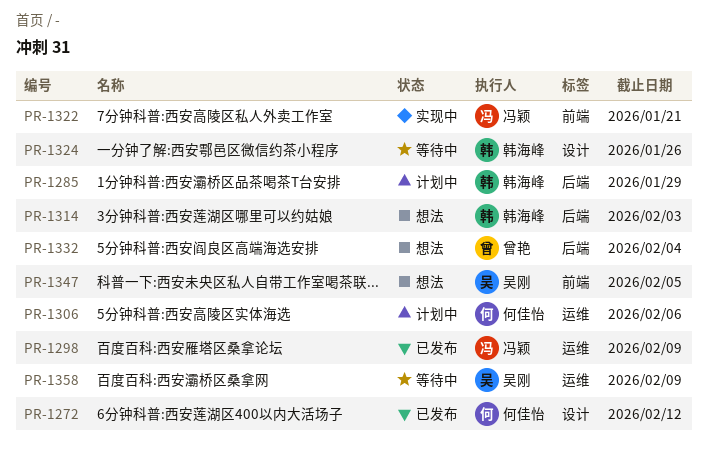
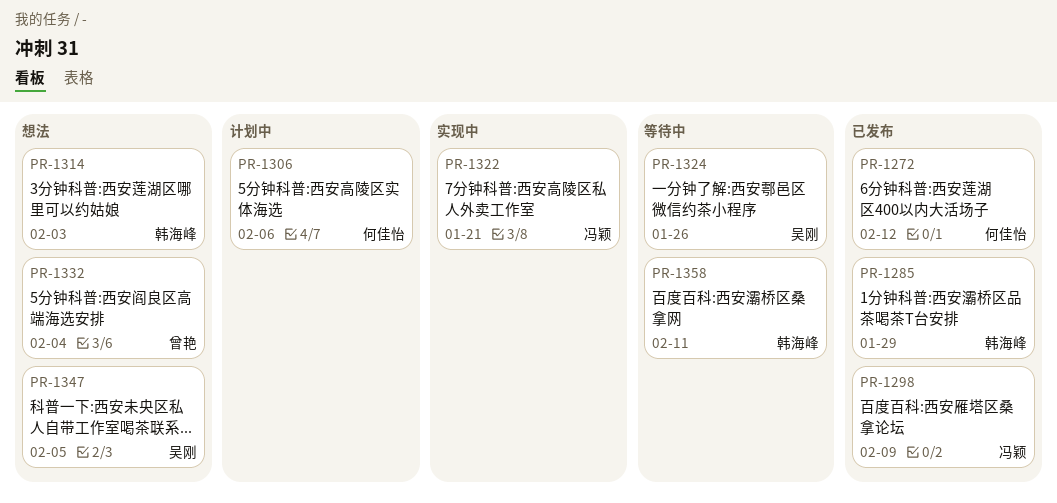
PR-1285, status: 计划中 -> 已发布
PR-1324, owner: 韩海峰 -> 吴刚
PR-1358, owner: 吴刚 -> 韩海峰
PR-1358, due: Feb 9 -> Feb 11

